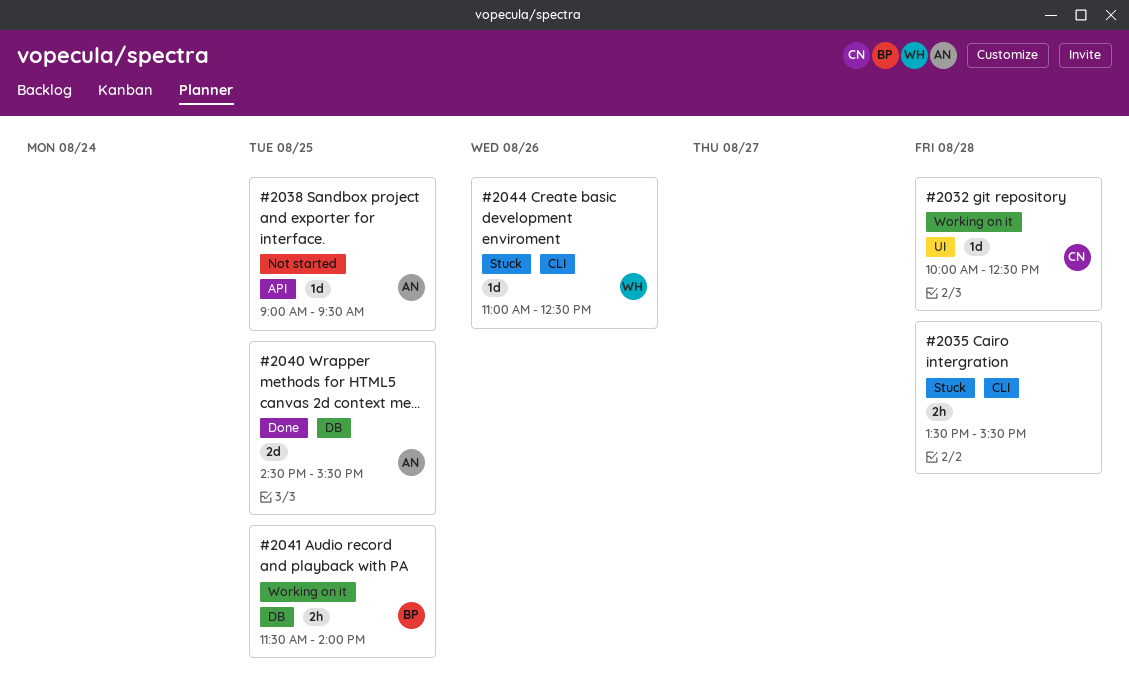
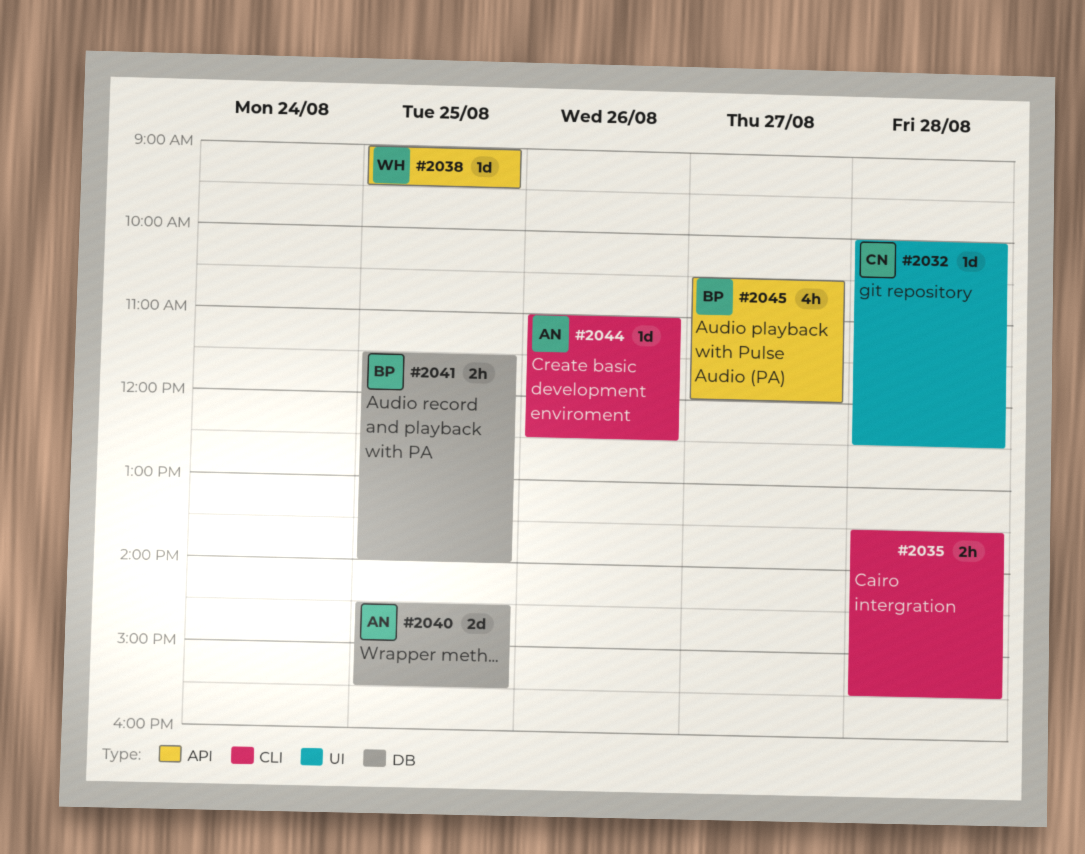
#2038, owner: AN -> WH
#2044, owner: WH -> AN
#2045: none -> present

